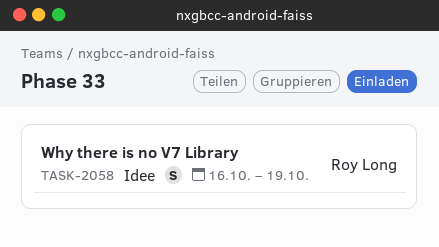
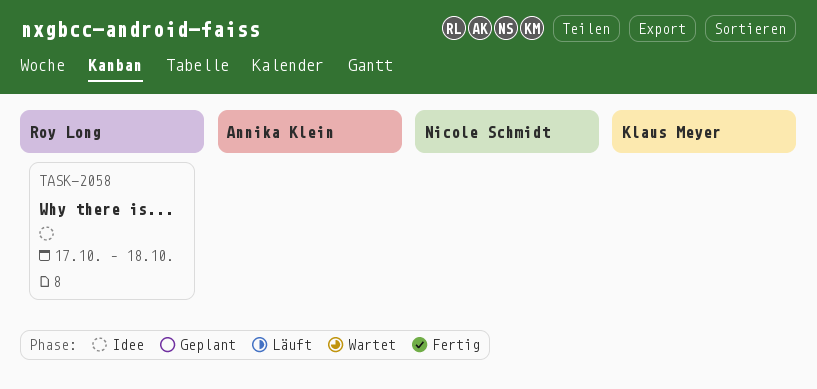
TASK-2058, start: Oct 16 -> Oct 17
TASK-2058, due: Oct 19 -> Oct 18

